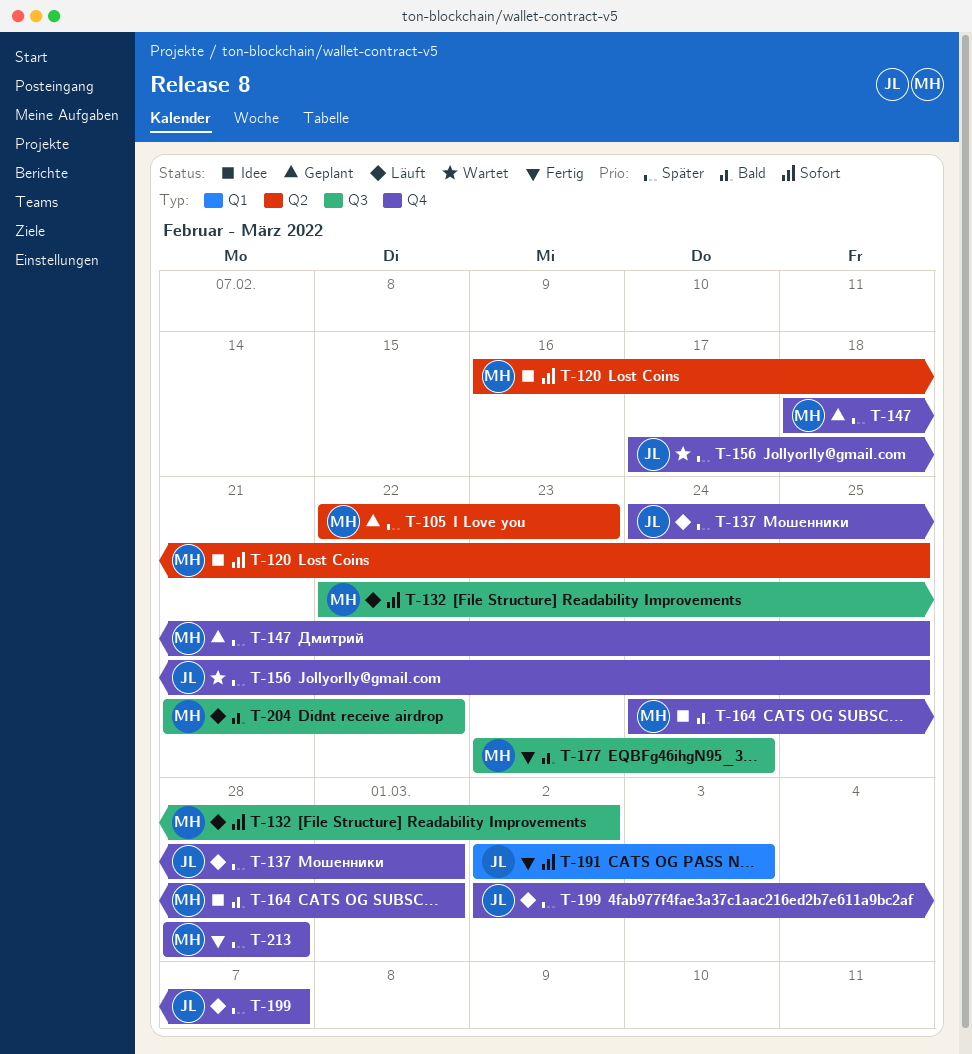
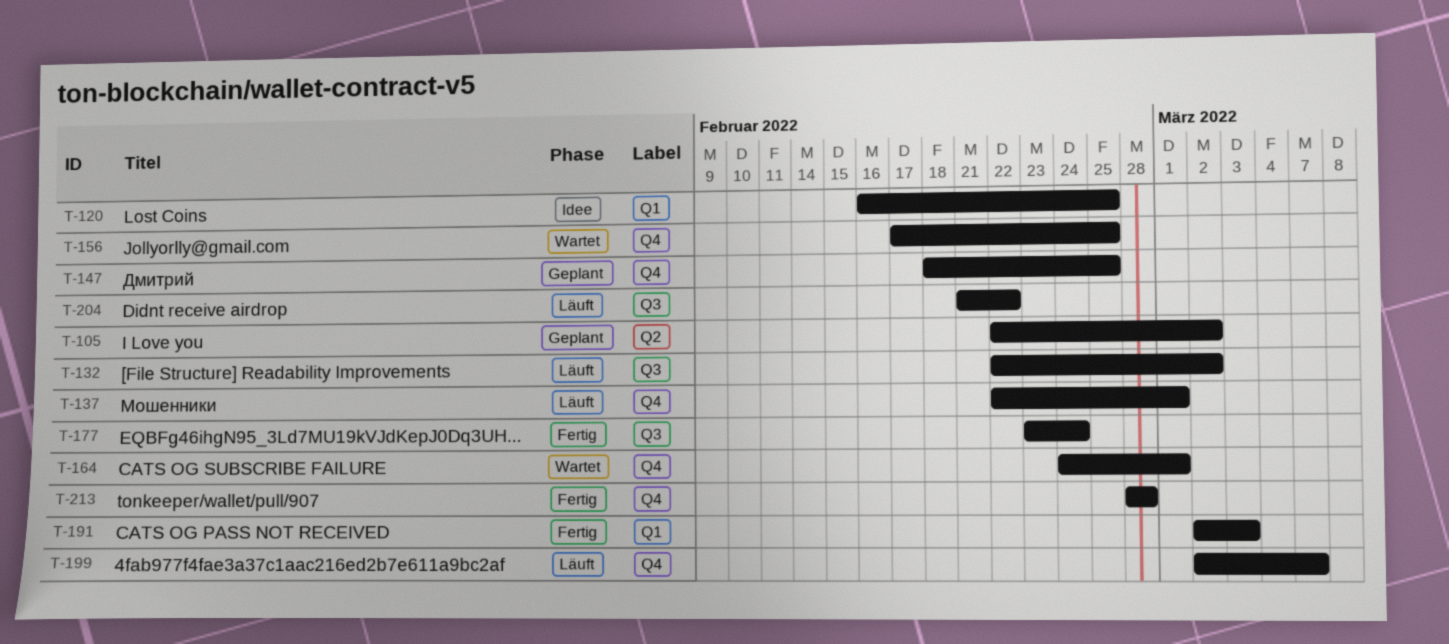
T-105, due: Feb 23 -> Mar 2
T-120, label: Q2 -> Q1
T-137, start: Feb 24 -> Feb 22
T-164, status: Idee -> Wartet

